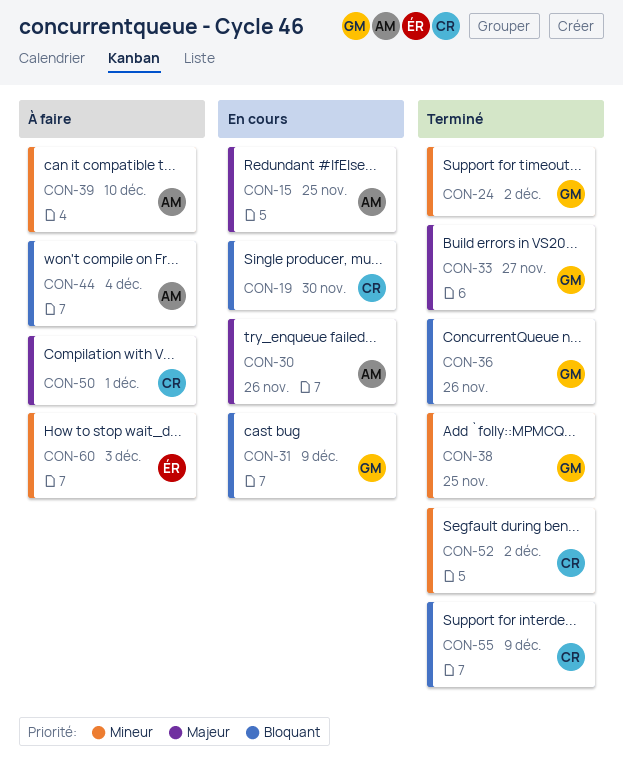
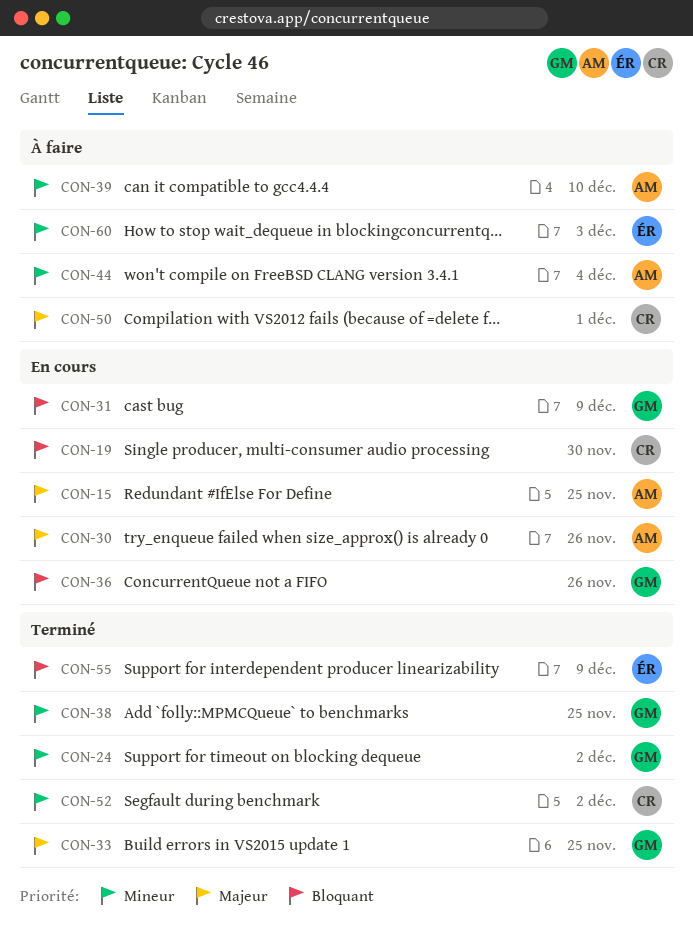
CON-33, due: Nov 27 -> Nov 25
CON-36, status: Terminé -> En cours
CON-44, priority: Bloquant -> Mineur
CON-55, owner: CR -> ÉR

